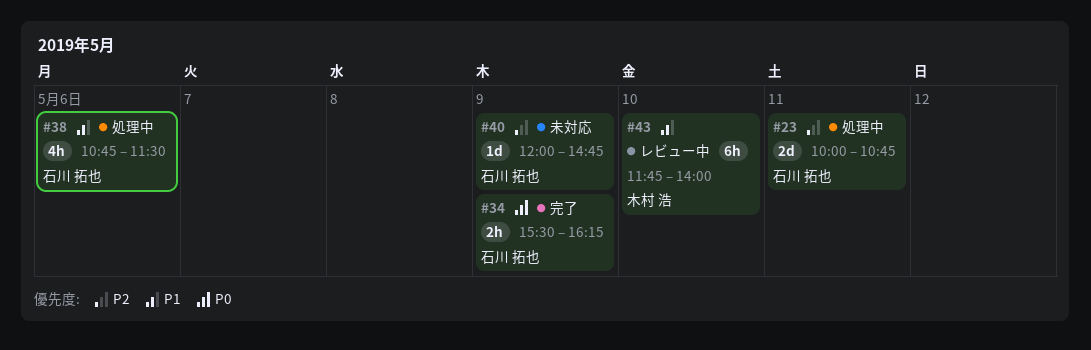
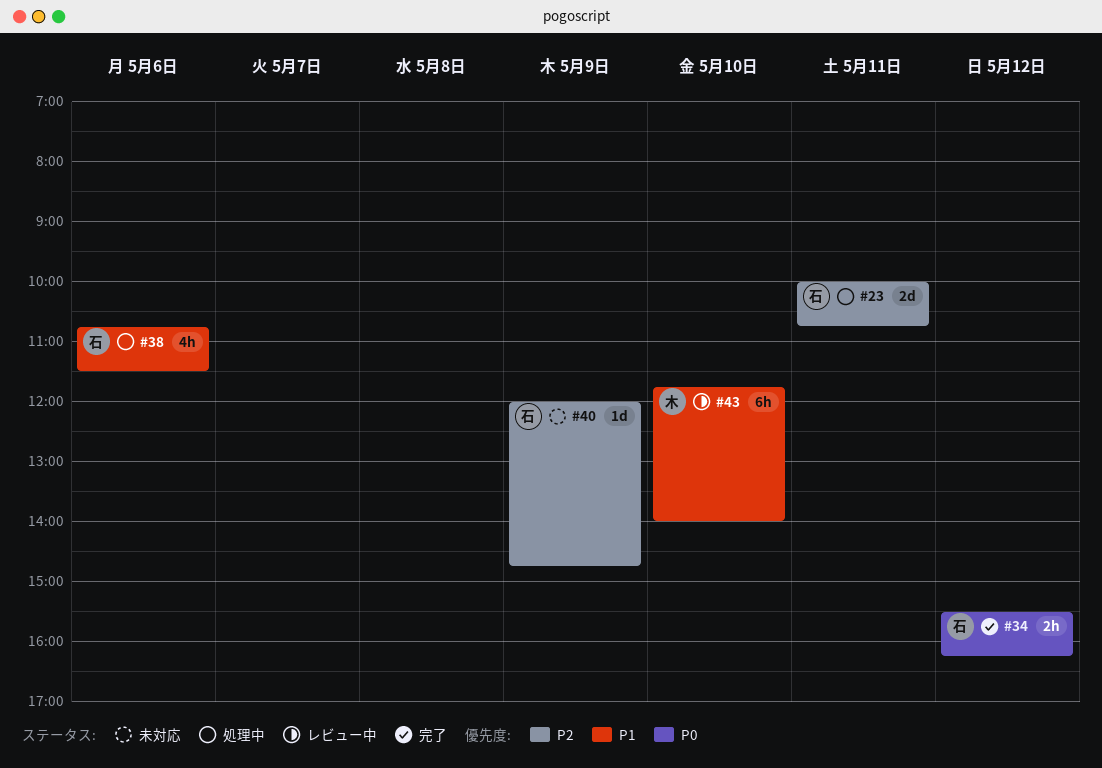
#34, day: May 9 -> May 12

